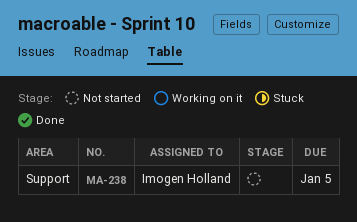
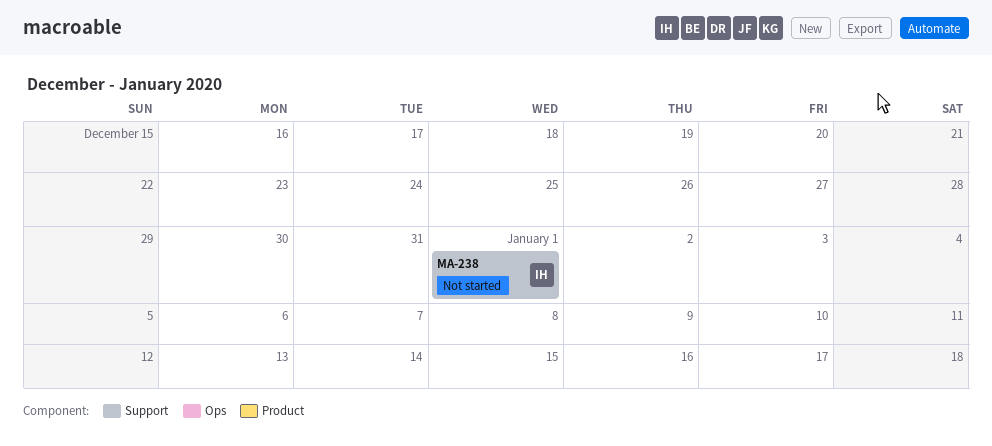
MA-238, due: Jan 5 -> Jan 1

